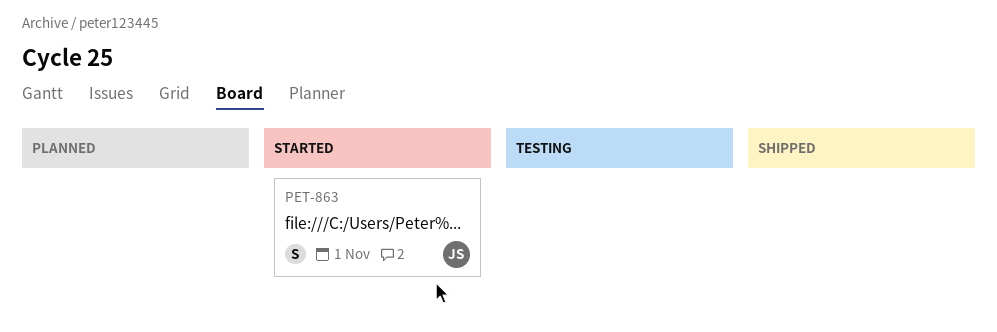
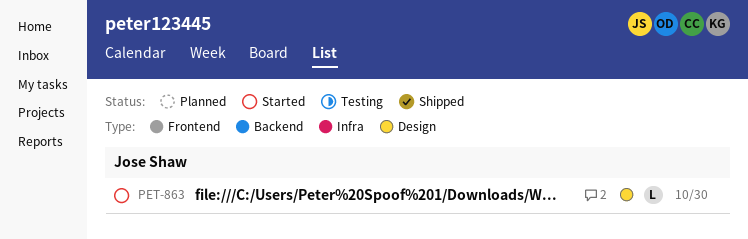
PET-863, estimate: S -> L
PET-863, due: Nov 1 -> Oct 30

